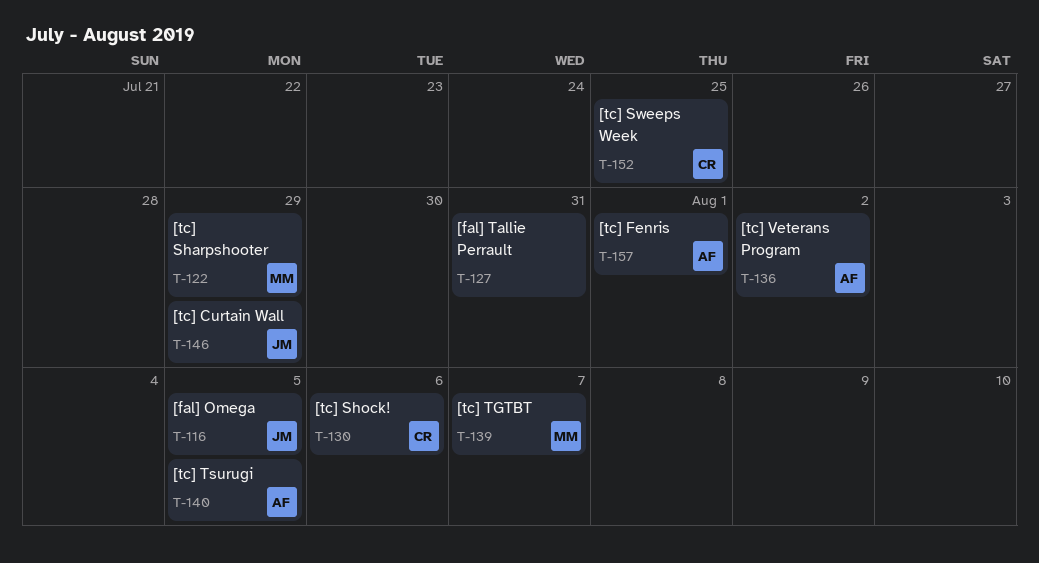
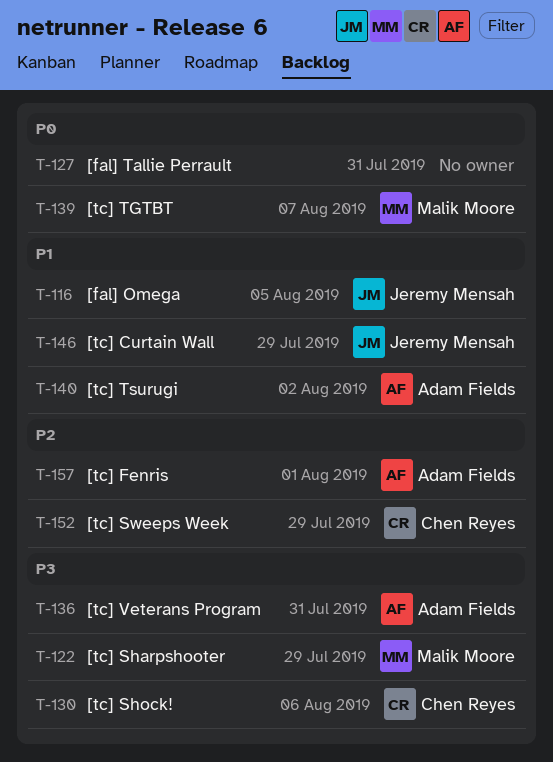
T-136, due: Aug 2 -> Jul 31
T-140, due: Aug 5 -> Aug 2
T-152, due: Jul 25 -> Jul 29

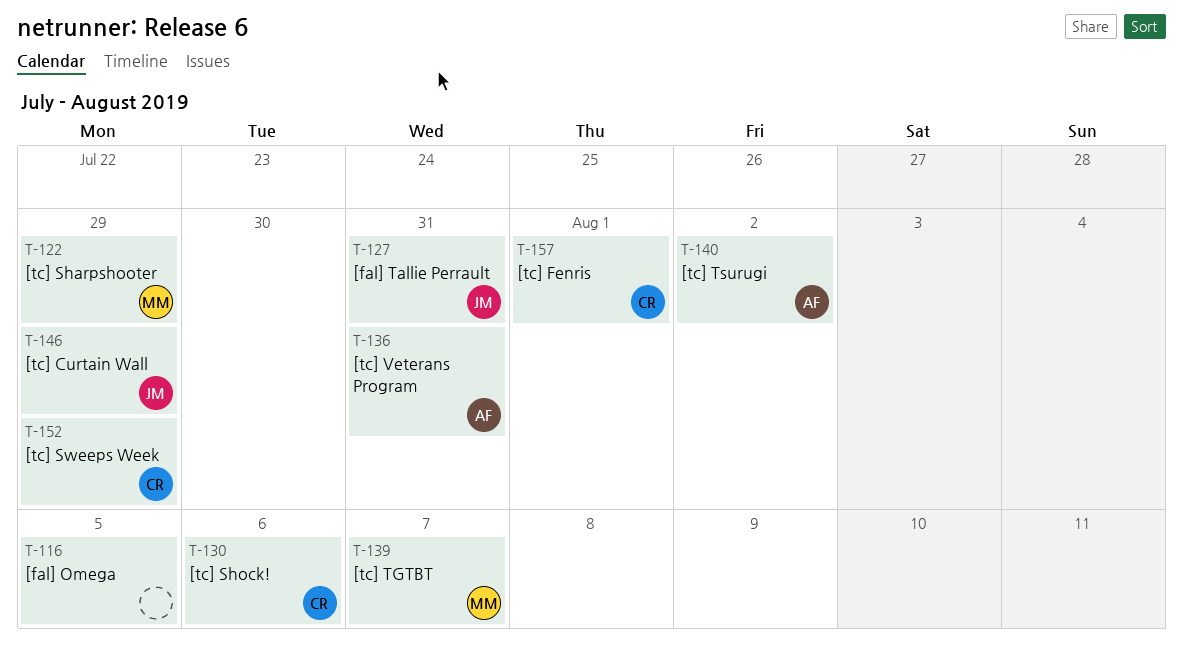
T-116, owner: Jeremy Mensah -> none
T-127, owner: none -> Jeremy Mensah
T-157, owner: Adam Fields -> Chen Reyes

